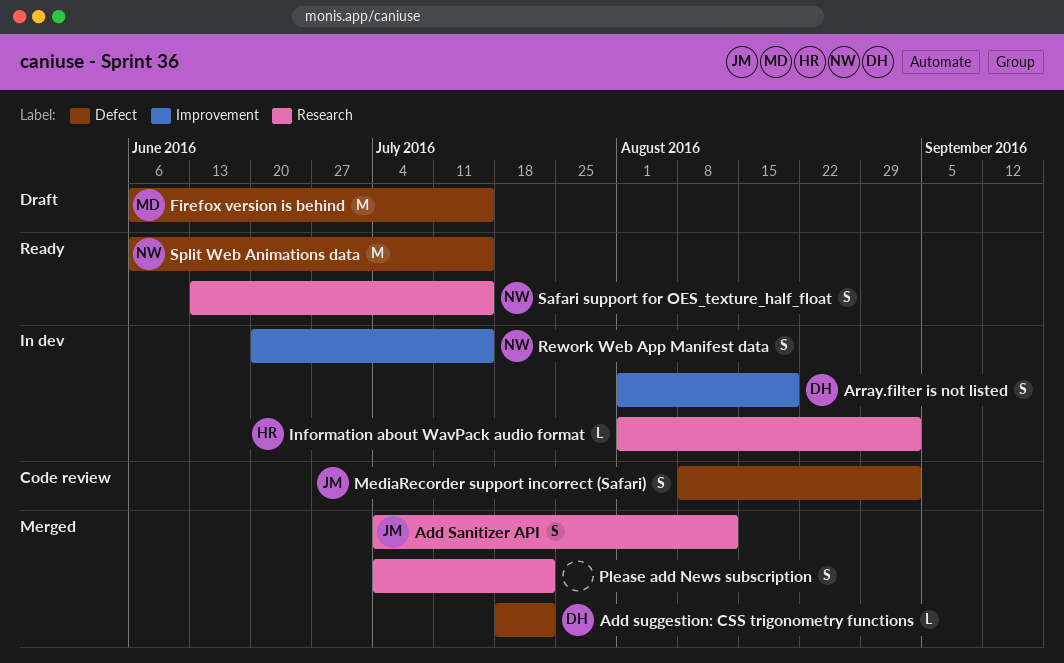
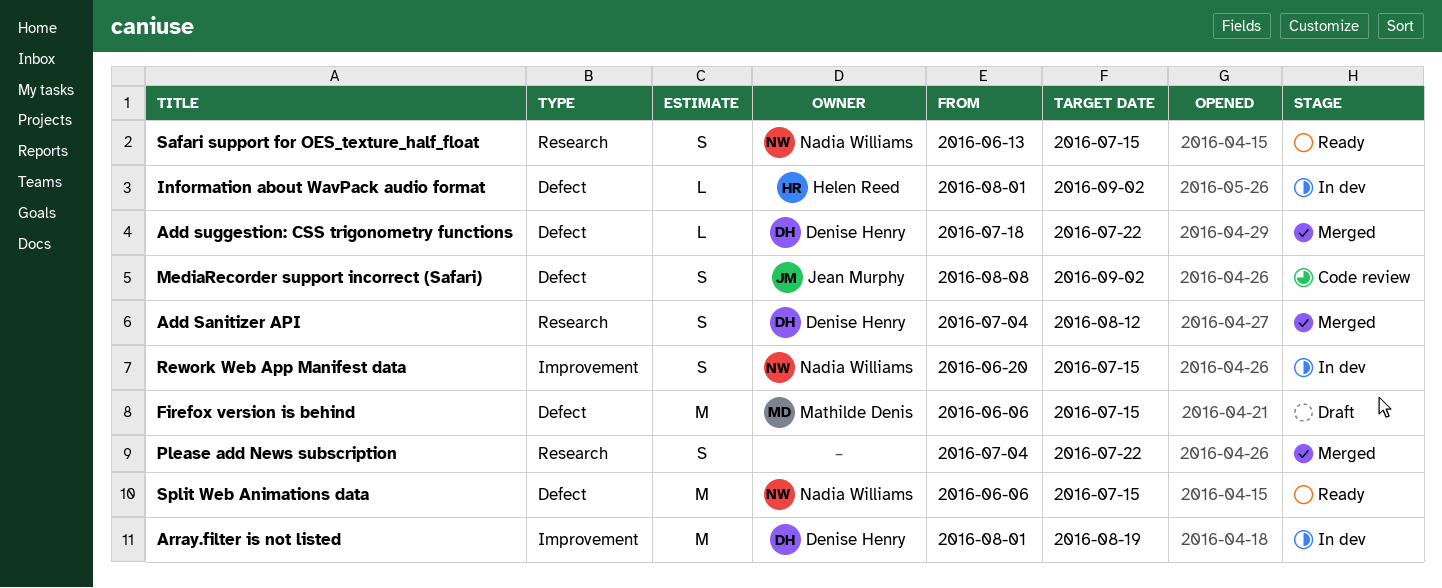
Add Sanitizer API, owner: Jean Murphy -> Denise Henry
Array.filter is not listed, estimate: S -> M
Information about WavPack audio format, label: Research -> Defect

